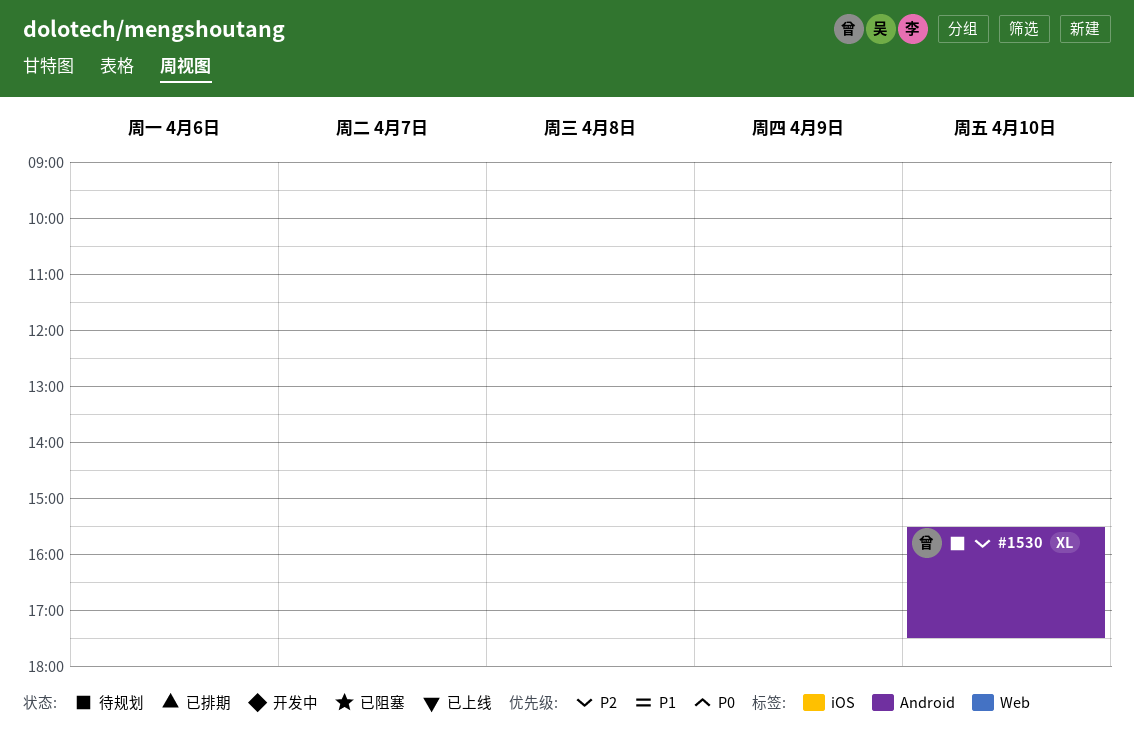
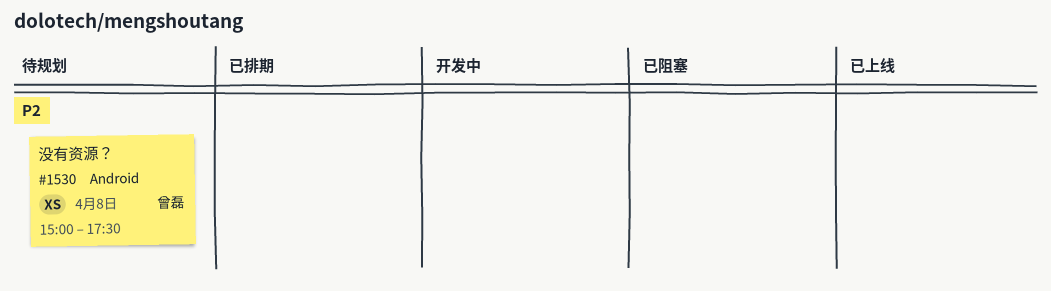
#1530, estimate: XL -> XS
#1530, day: Apr 10 -> Apr 8
#1530, begins: 15:30 -> 15:00

